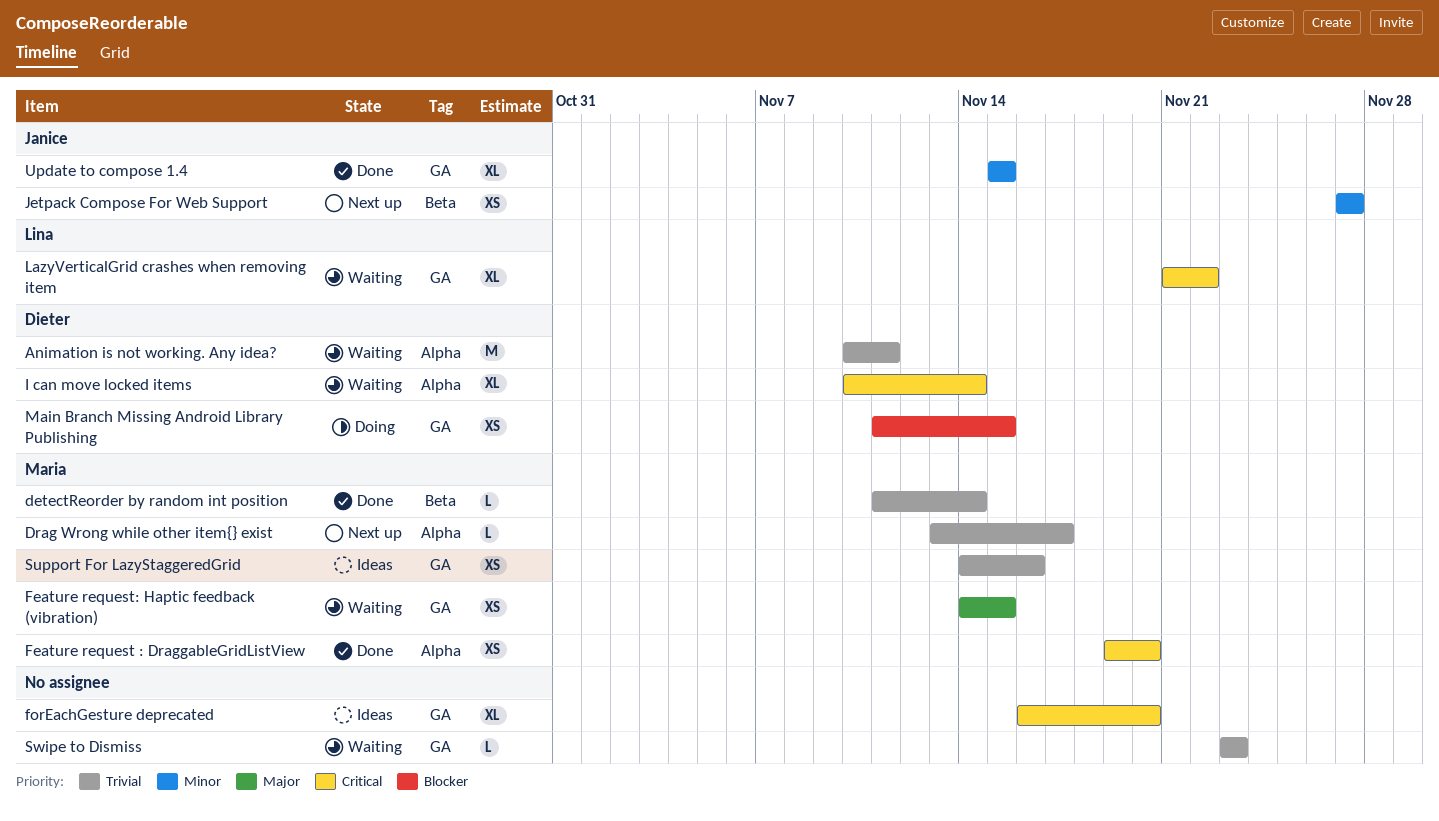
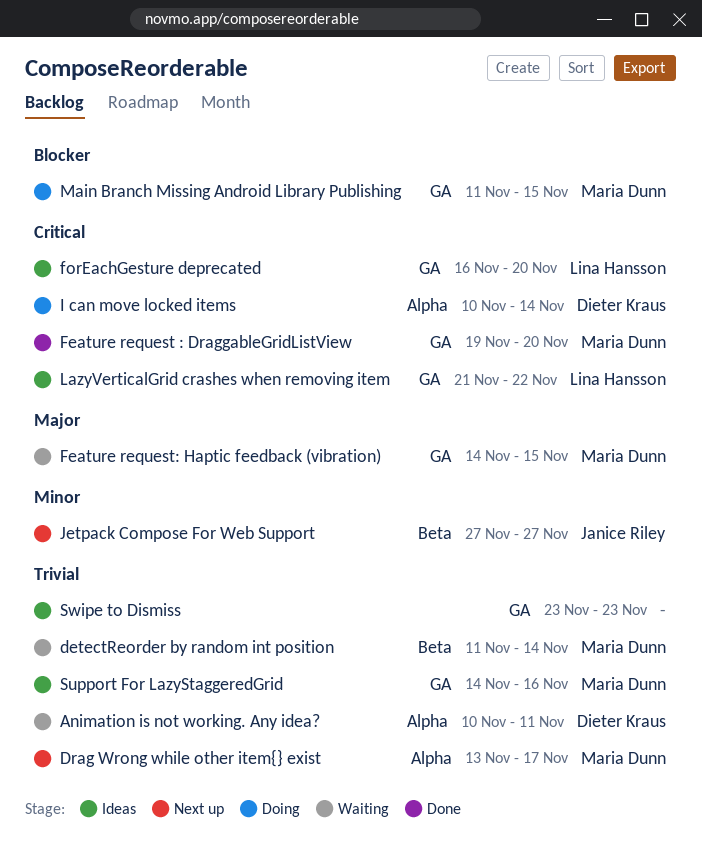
detectReorder by random int position, status: Done -> Waiting
Feature request : DraggableGridListView, label: Alpha -> GA
forEachGesture deprecated, owner: none -> Lina Hansson
I can move locked items, status: Waiting -> Doing
LazyVerticalGrid crashes when removing item, status: Waiting -> Ideas
Main Branch Missing Android Library Publishing, owner: Dieter Kraus -> Maria Dunn
Swipe to Dismiss, status: Waiting -> Ideas
Update to compose 1.4: present -> none

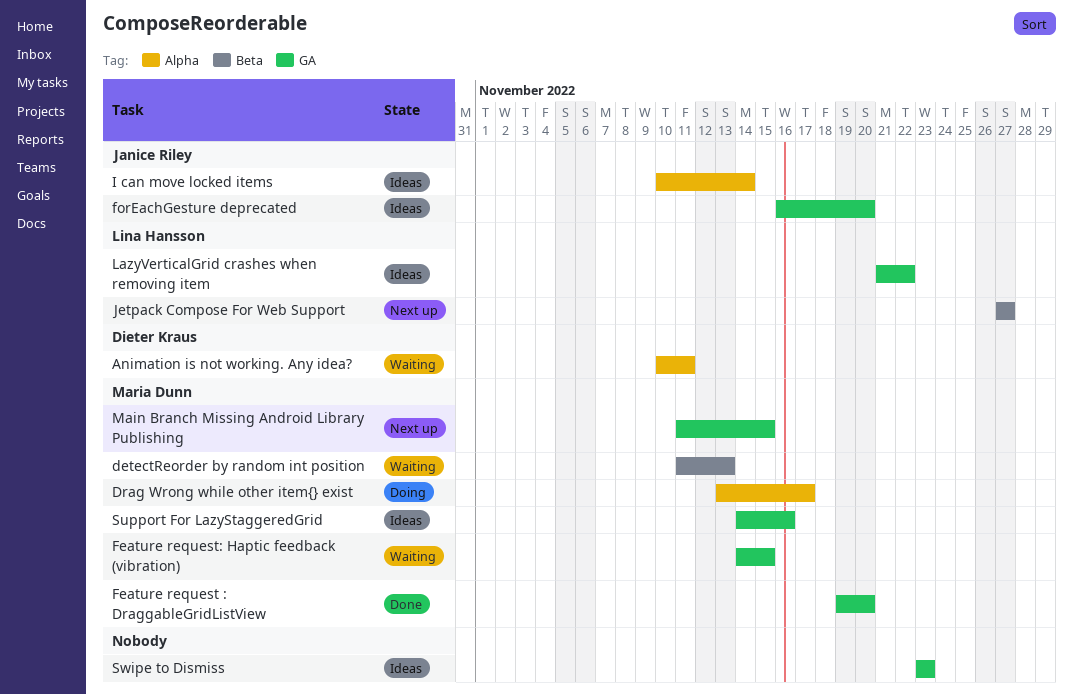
detectReorder by random int position, due: Nov 14 -> Nov 13
Drag Wrong while other item{} exist, status: Next up -> Doing
forEachGesture deprecated, owner: Lina Hansson -> Janice Riley
I can move locked items, status: Doing -> Ideas
I can move locked items, owner: Dieter Kraus -> Janice Riley
Jetpack Compose For Web Support, owner: Janice Riley -> Lina Hansson
Main Branch Missing Android Library Publishing, status: Doing -> Next up

